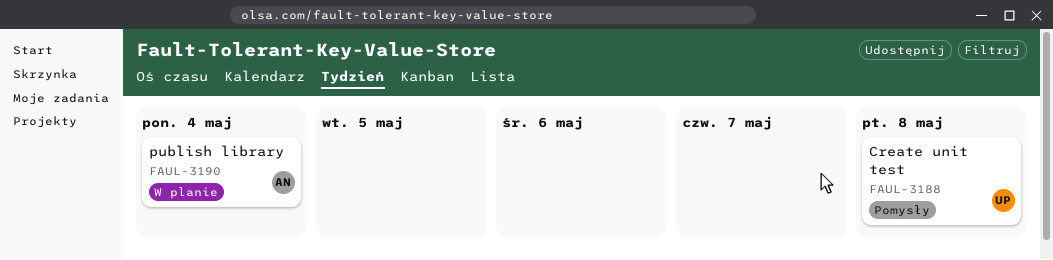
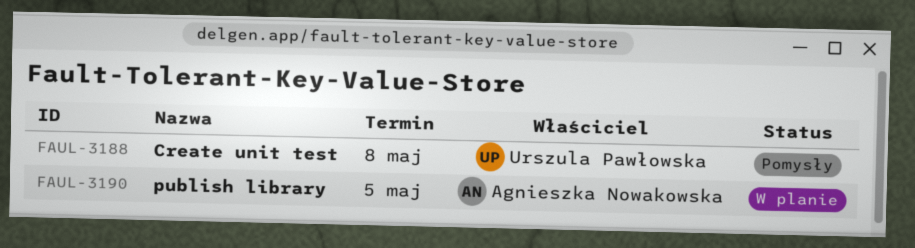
FAUL-3190, due: May 4 -> May 5

